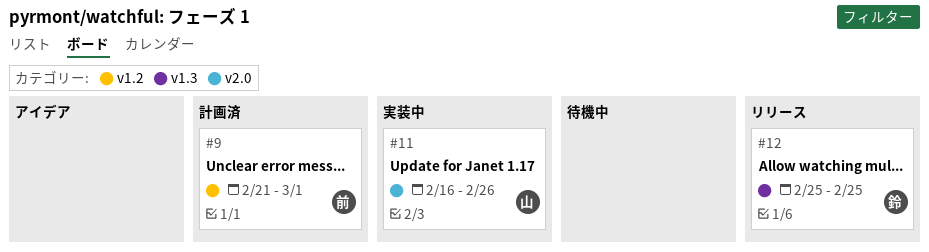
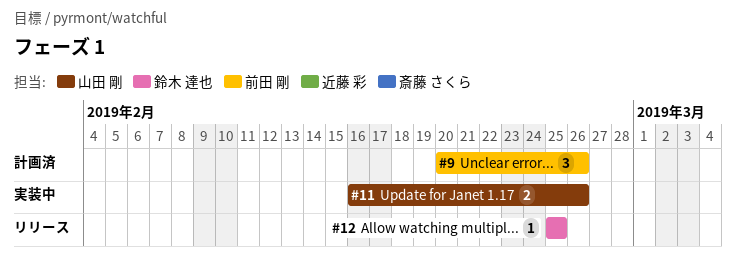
#9, start: Feb 21 -> Feb 20
#9, due: Mar 1 -> Feb 26

